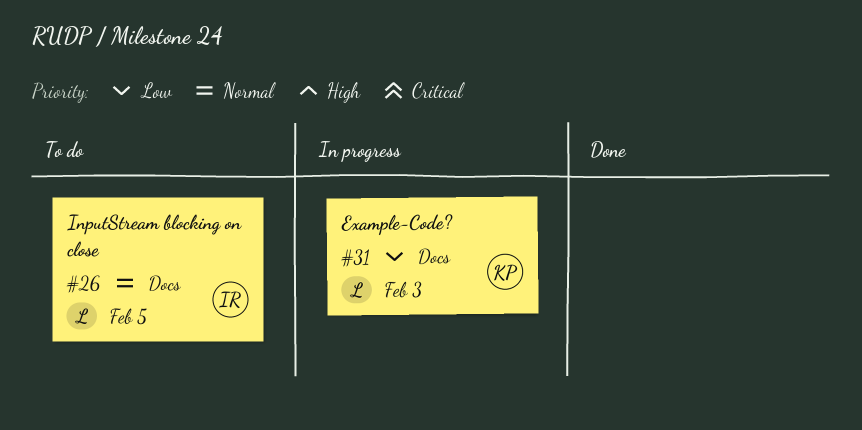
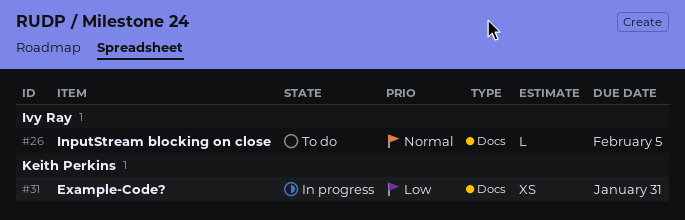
#31, estimate: L -> XS
#31, due: Feb 3 -> Jan 31

